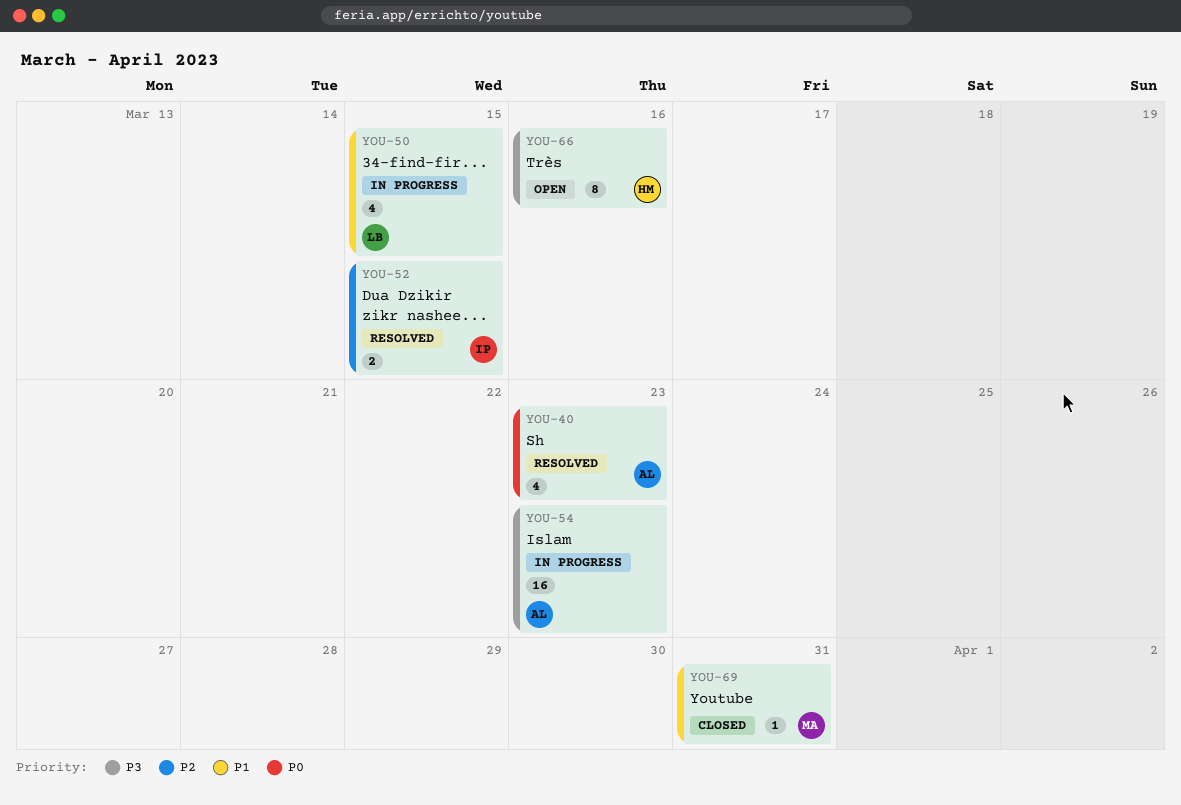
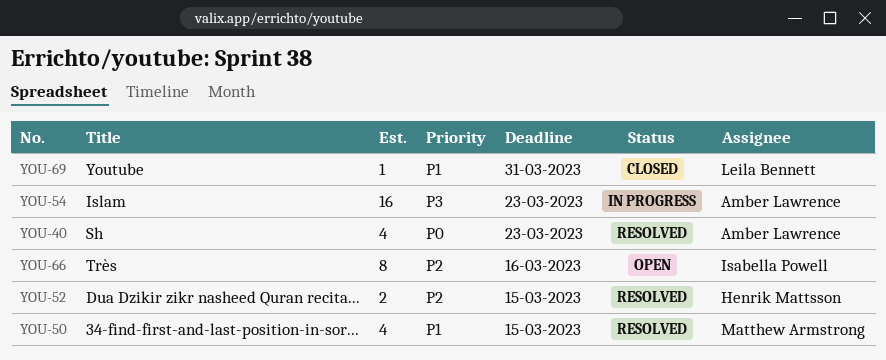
YOU-50, status: In progress -> Resolved
YOU-50, owner: Leila Bennett -> Matthew Armstrong
YOU-52, owner: Isabella Powell -> Henrik Mattsson
YOU-66, owner: Henrik Mattsson -> Isabella Powell
YOU-66, priority: P3 -> P2
YOU-69, owner: Matthew Armstrong -> Leila Bennett

